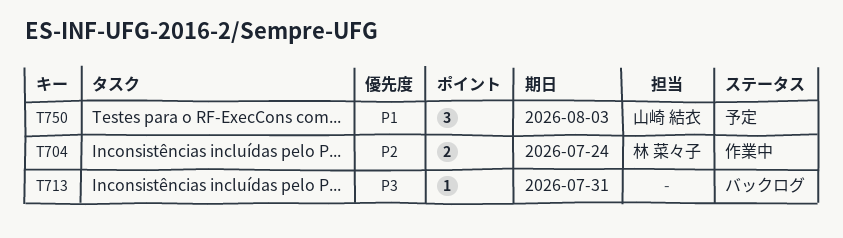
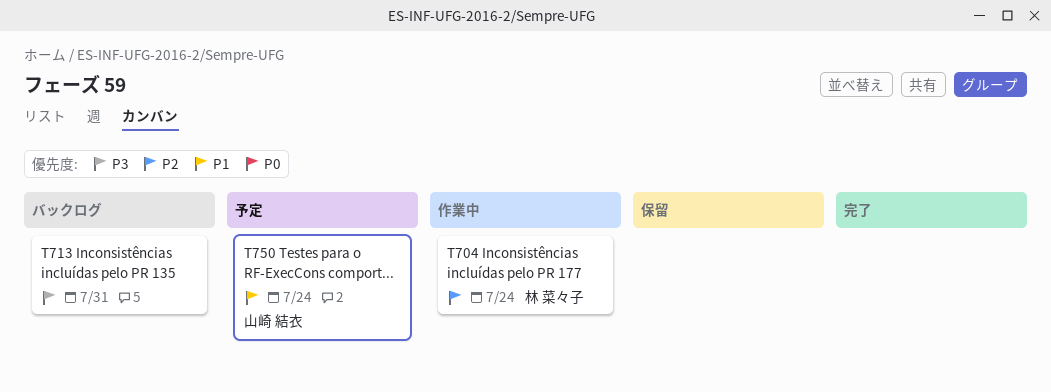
T750, due: Aug 3 -> Jul 24

